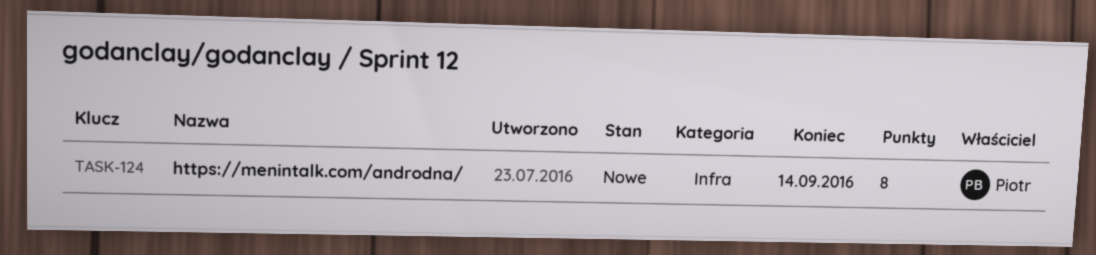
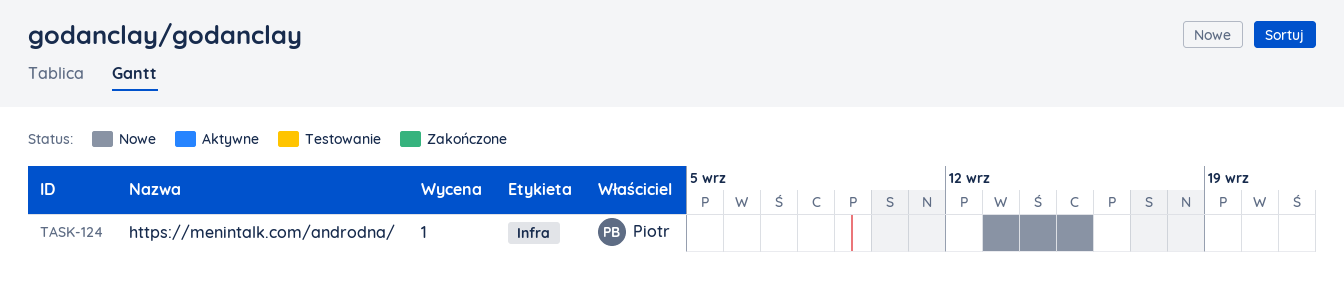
TASK-124, estimate: 8 -> 1
TASK-124, due: Sep 14 -> Sep 15

